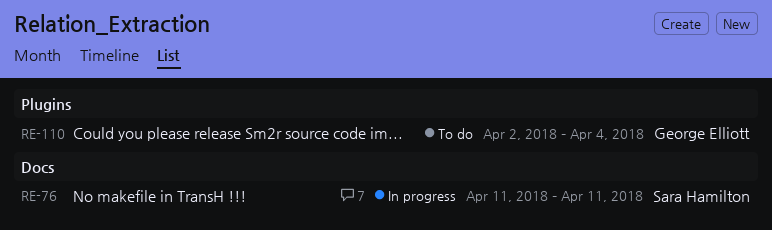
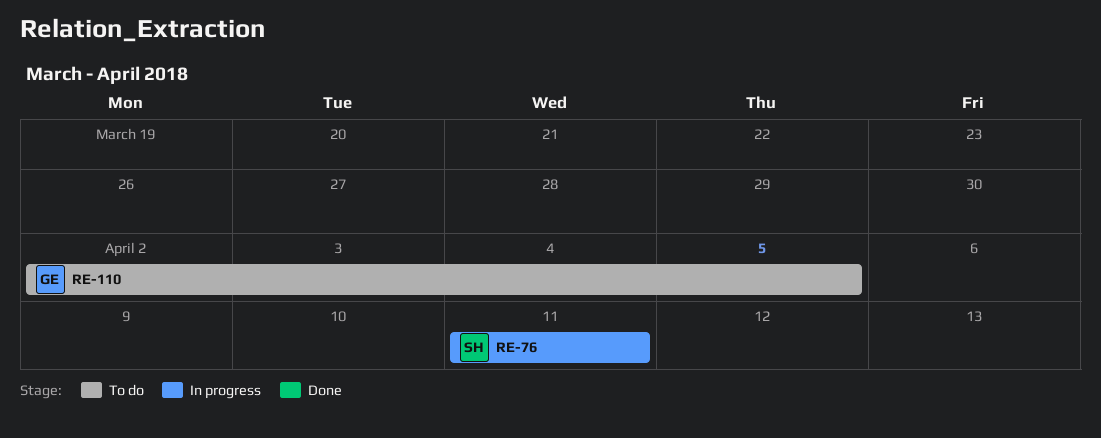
RE-110, due: Apr 4 -> Apr 5

